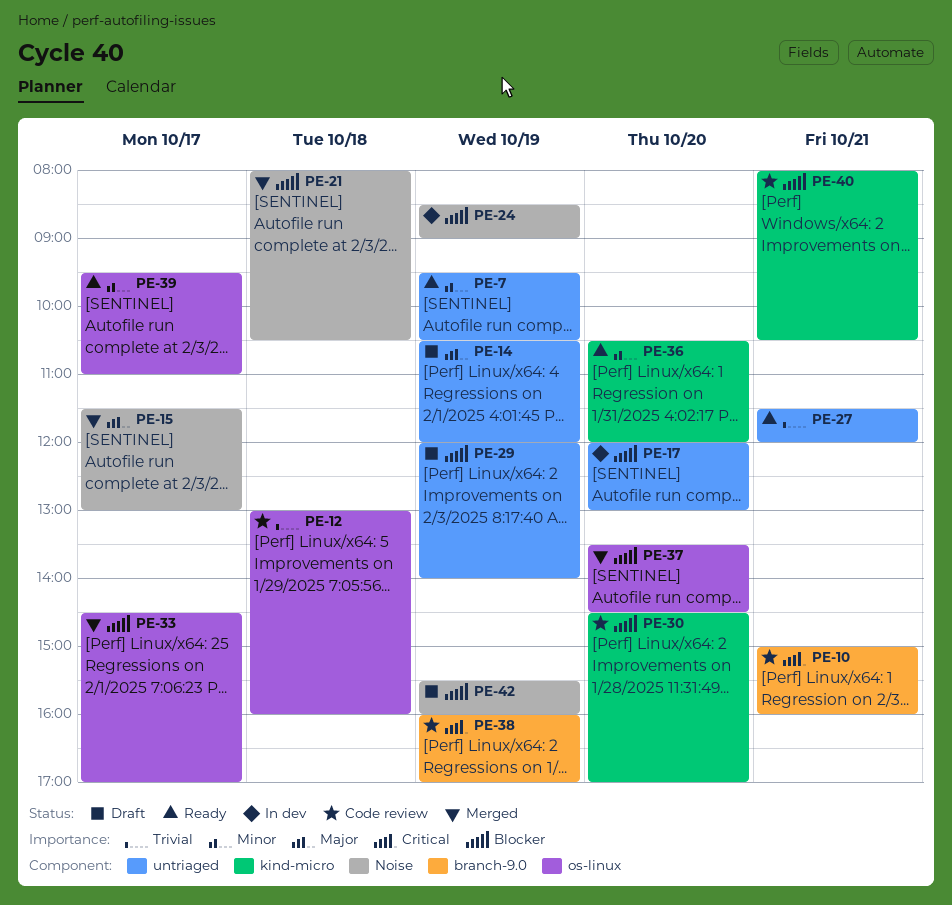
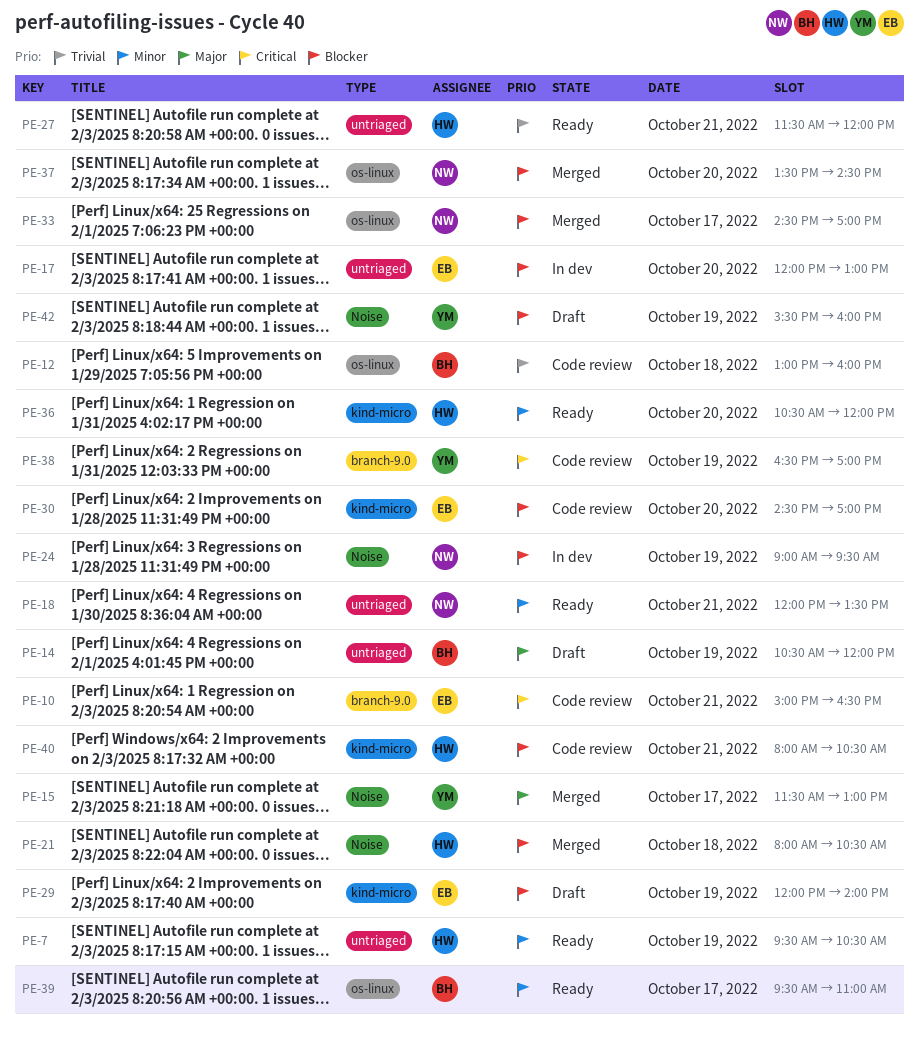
PE-10, ends: 16:00 -> 16:30
PE-18: none -> present
PE-24, begins: 08:30 -> 09:00
PE-24, ends: 09:00 -> 09:30
PE-29, label: untriaged -> kind-micro
PE-38, begins: 16:00 -> 16:30

